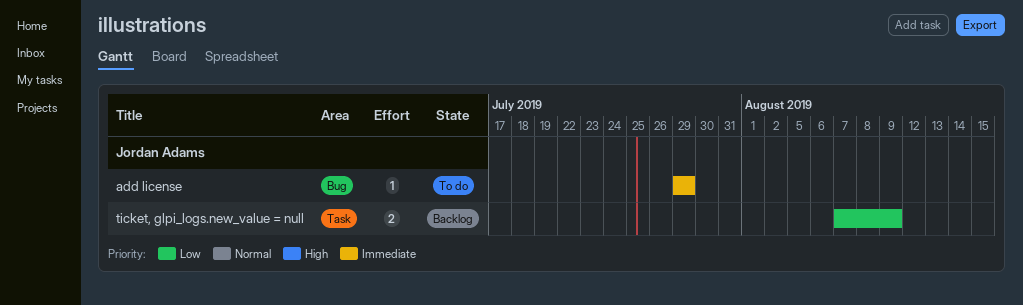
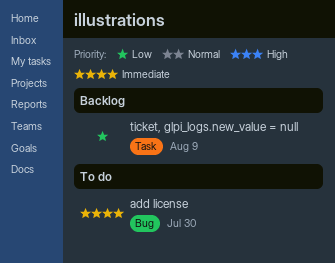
add license, due: Jul 29 -> Jul 30

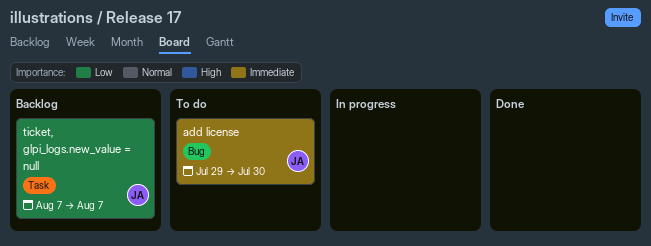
ticket, glpi_logs.new_value = null, due: Aug 9 -> Aug 7

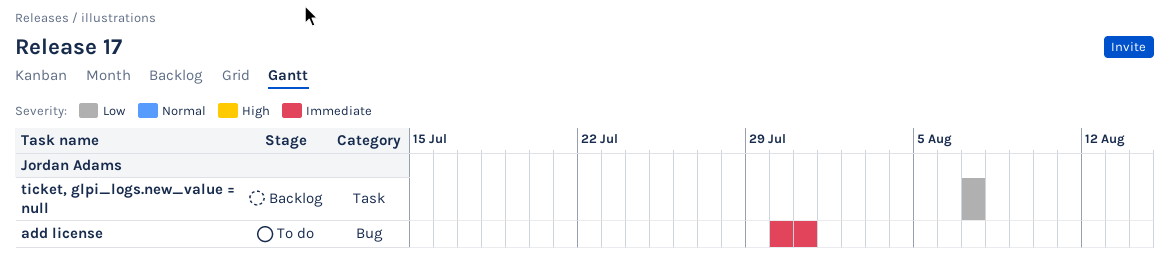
add license, start: Jul 29 -> Jul 30
add license, due: Jul 30 -> Jul 31

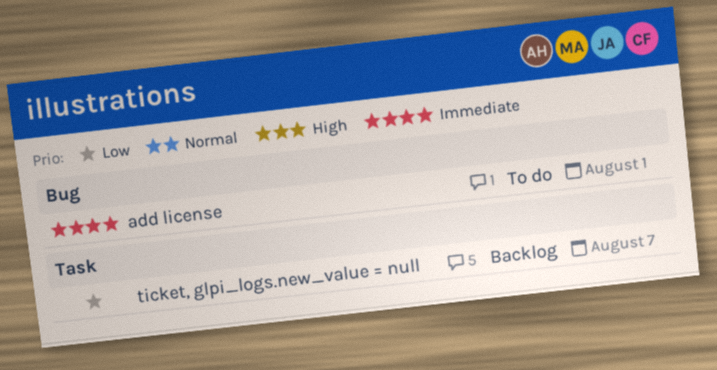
add license, due: Jul 31 -> Aug 1

